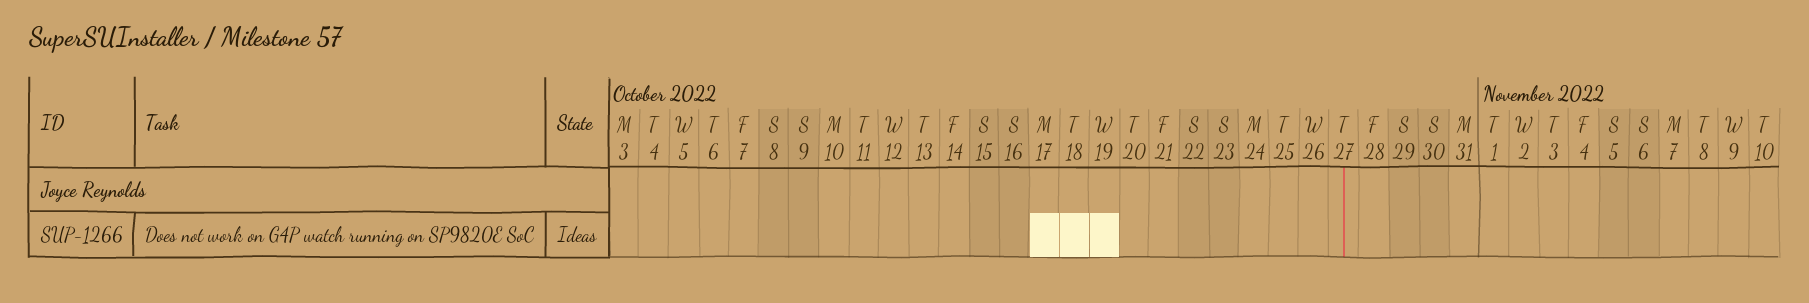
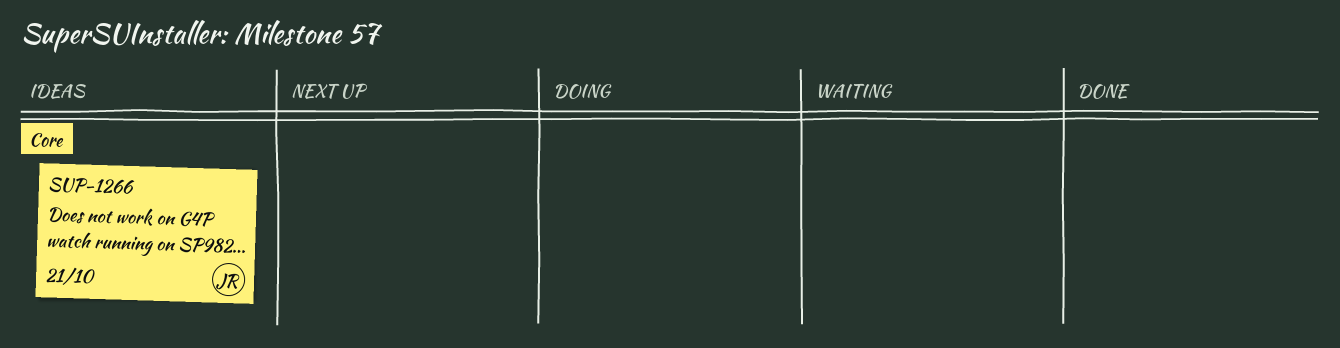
SUP-1266, due: Oct 19 -> Oct 21

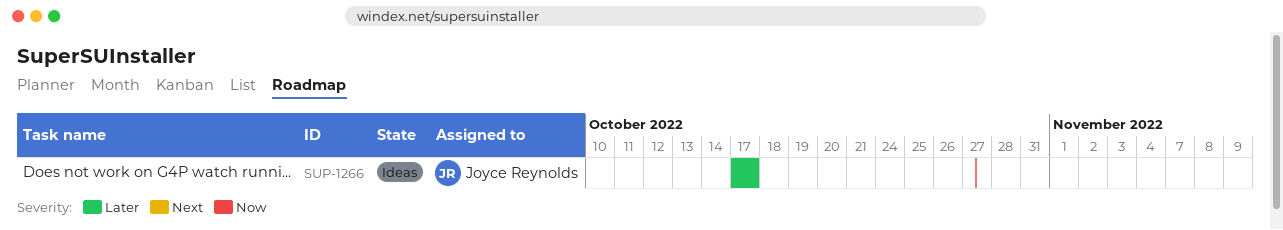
SUP-1266, due: Oct 21 -> Oct 17

